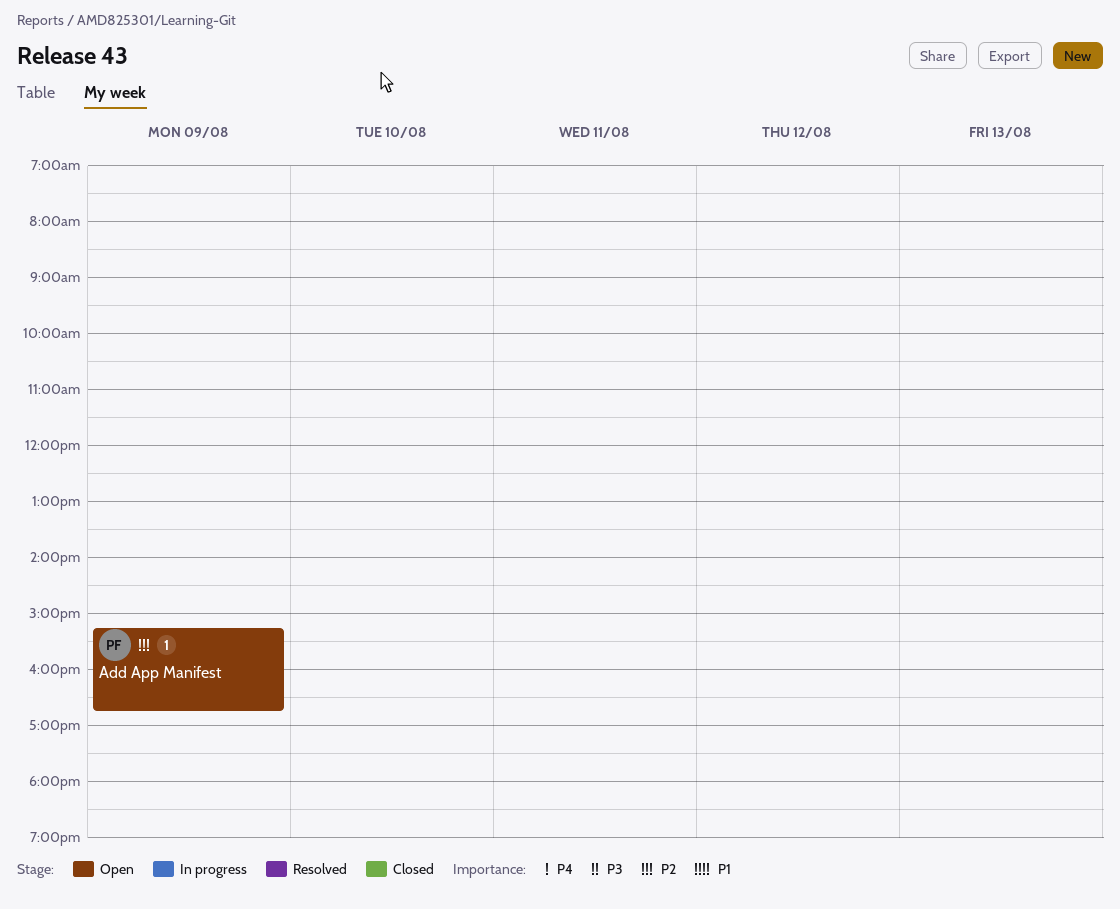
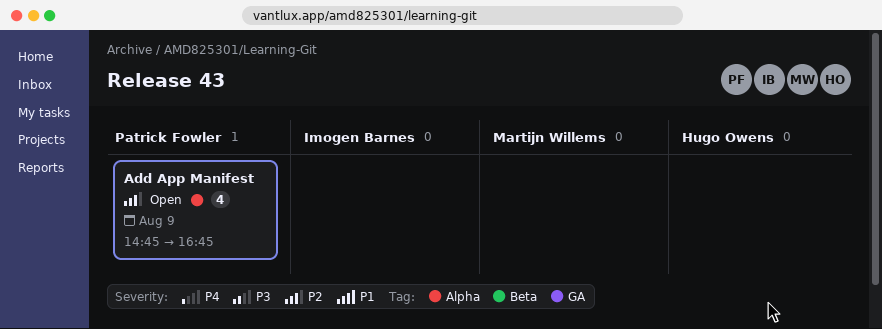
Add App Manifest, estimate: 1 -> 4
Add App Manifest, begins: 15:15 -> 14:45

